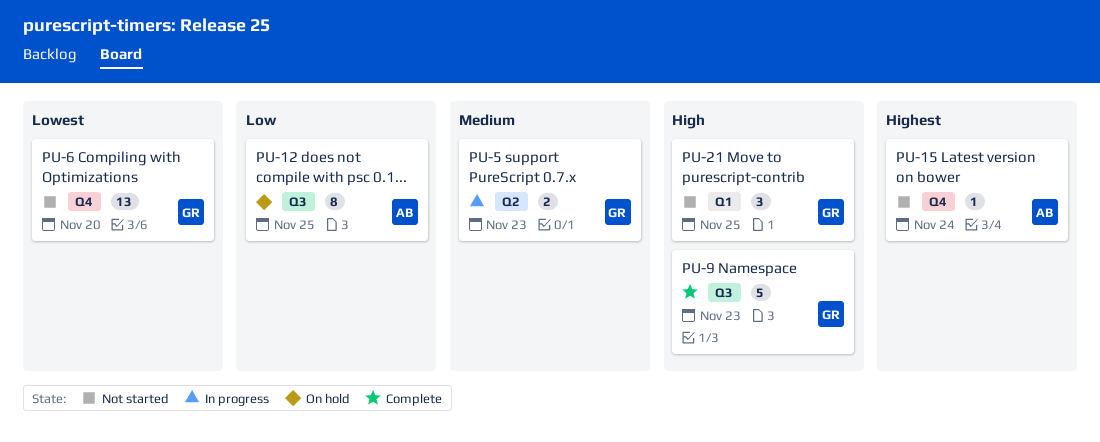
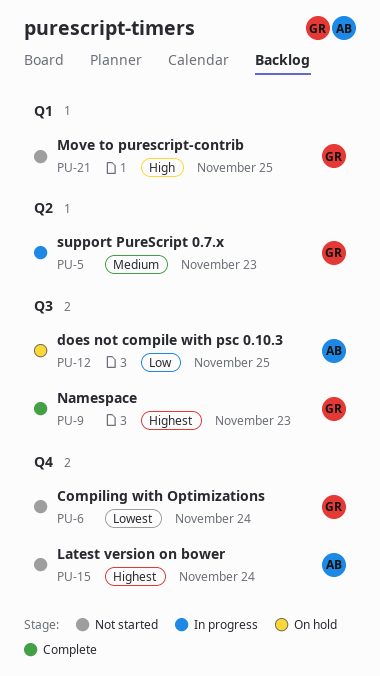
PU-6, due: Nov 20 -> Nov 24
PU-9, priority: High -> Highest

